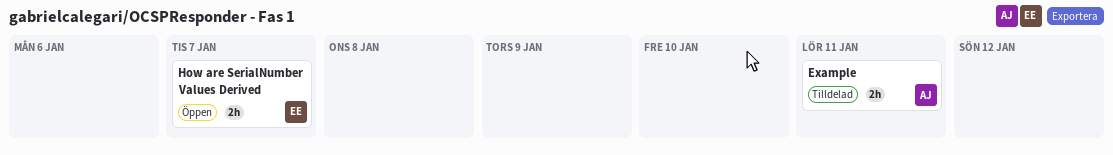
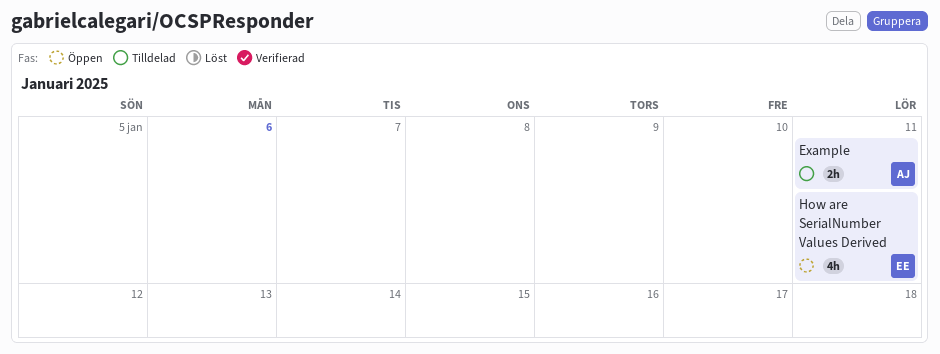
How are SerialNumber Values Derived, estimate: 2h -> 4h
How are SerialNumber Values Derived, due: Jan 7 -> Jan 11

